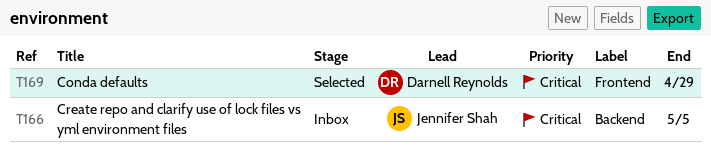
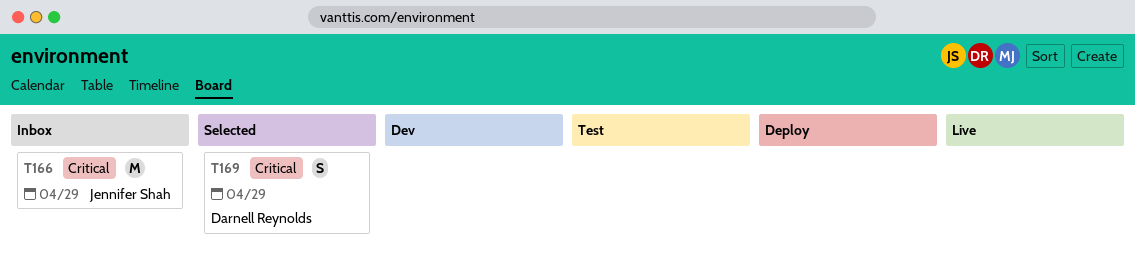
T166, due: May 5 -> Apr 29

